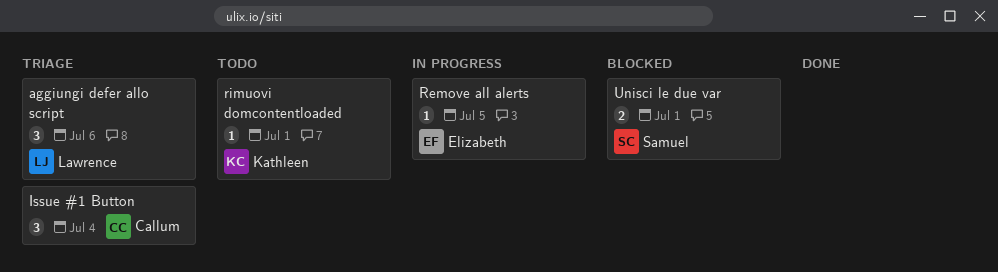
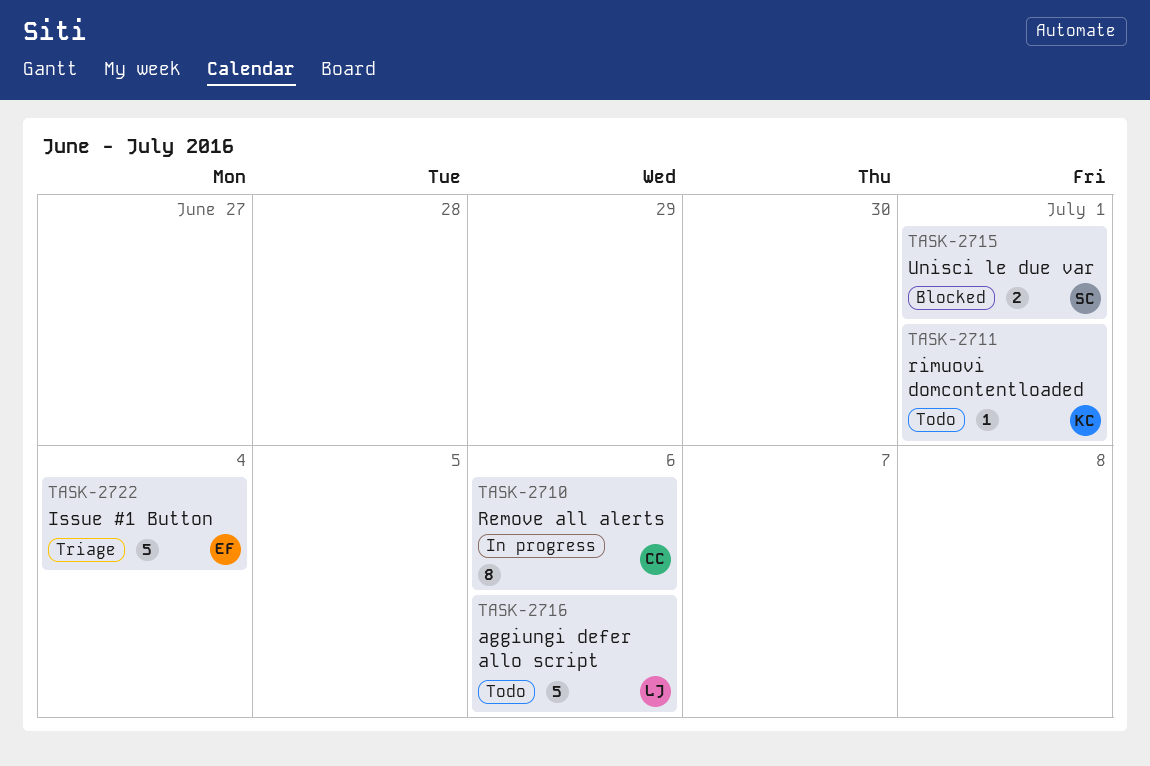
aggiungi defer allo script, status: Triage -> Todo
aggiungi defer allo script, estimate: 3 -> 5
Issue #1 Button, owner: Callum -> Elizabeth
Issue #1 Button, estimate: 3 -> 5
Remove all alerts, owner: Elizabeth -> Callum
Remove all alerts, estimate: 1 -> 8
Remove all alerts, due: Jul 5 -> Jul 6

